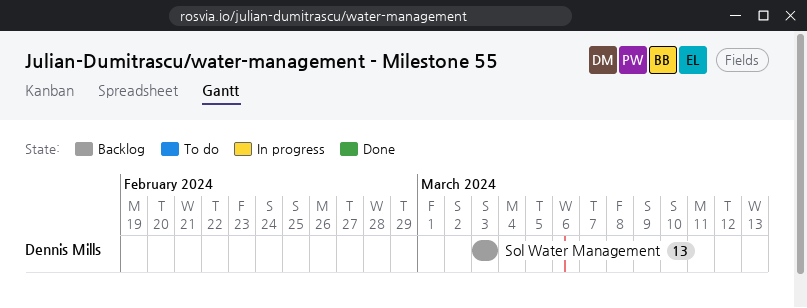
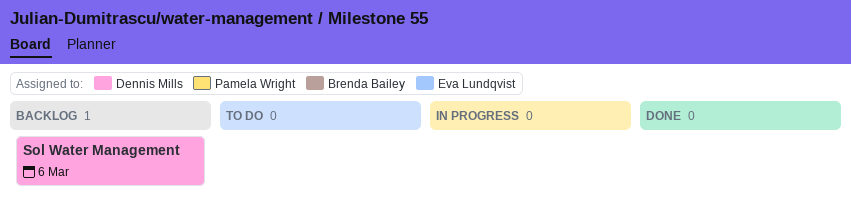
Sol Water Management, due: Mar 3 -> Mar 6

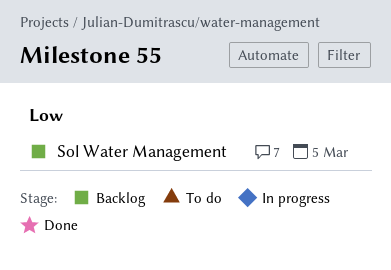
Sol Water Management, due: Mar 6 -> Mar 5

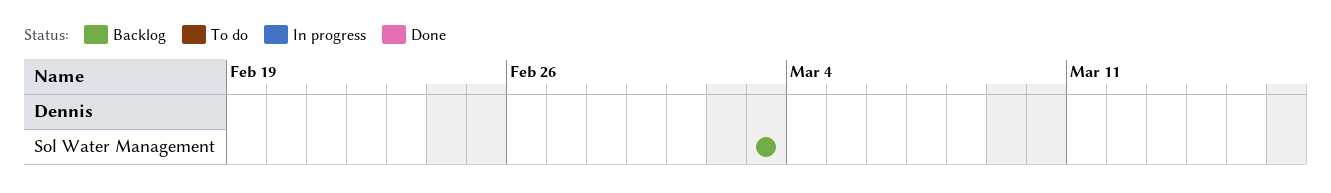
Sol Water Management, due: Mar 5 -> Mar 3

